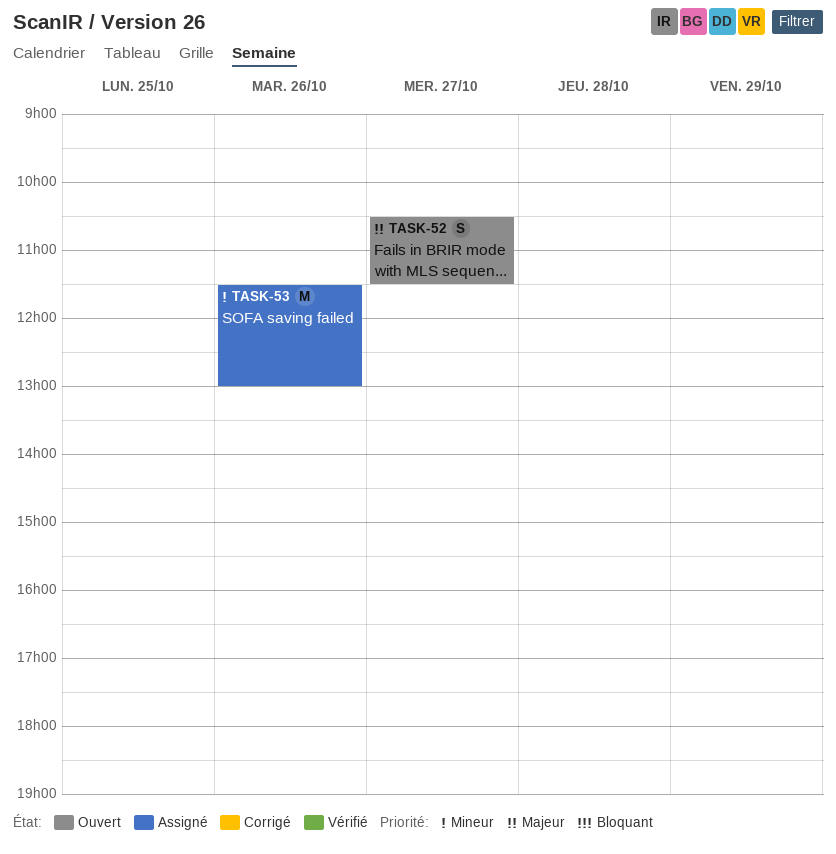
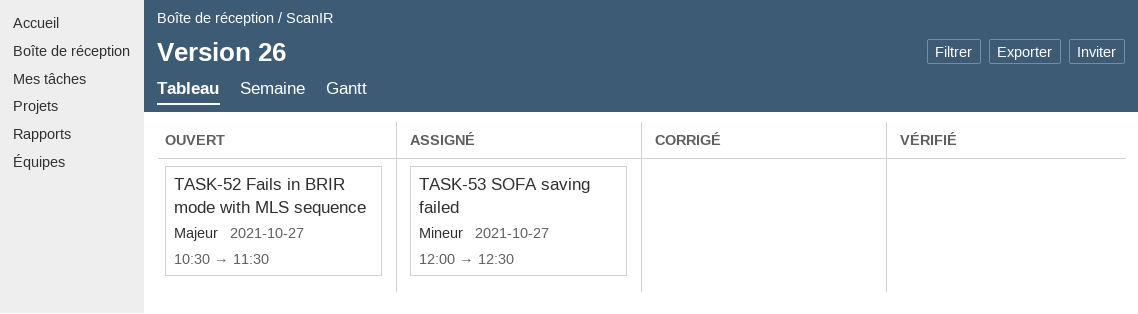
TASK-53, day: Oct 26 -> Oct 27
TASK-53, begins: 11:30 -> 12:00
TASK-53, ends: 13:00 -> 12:30

